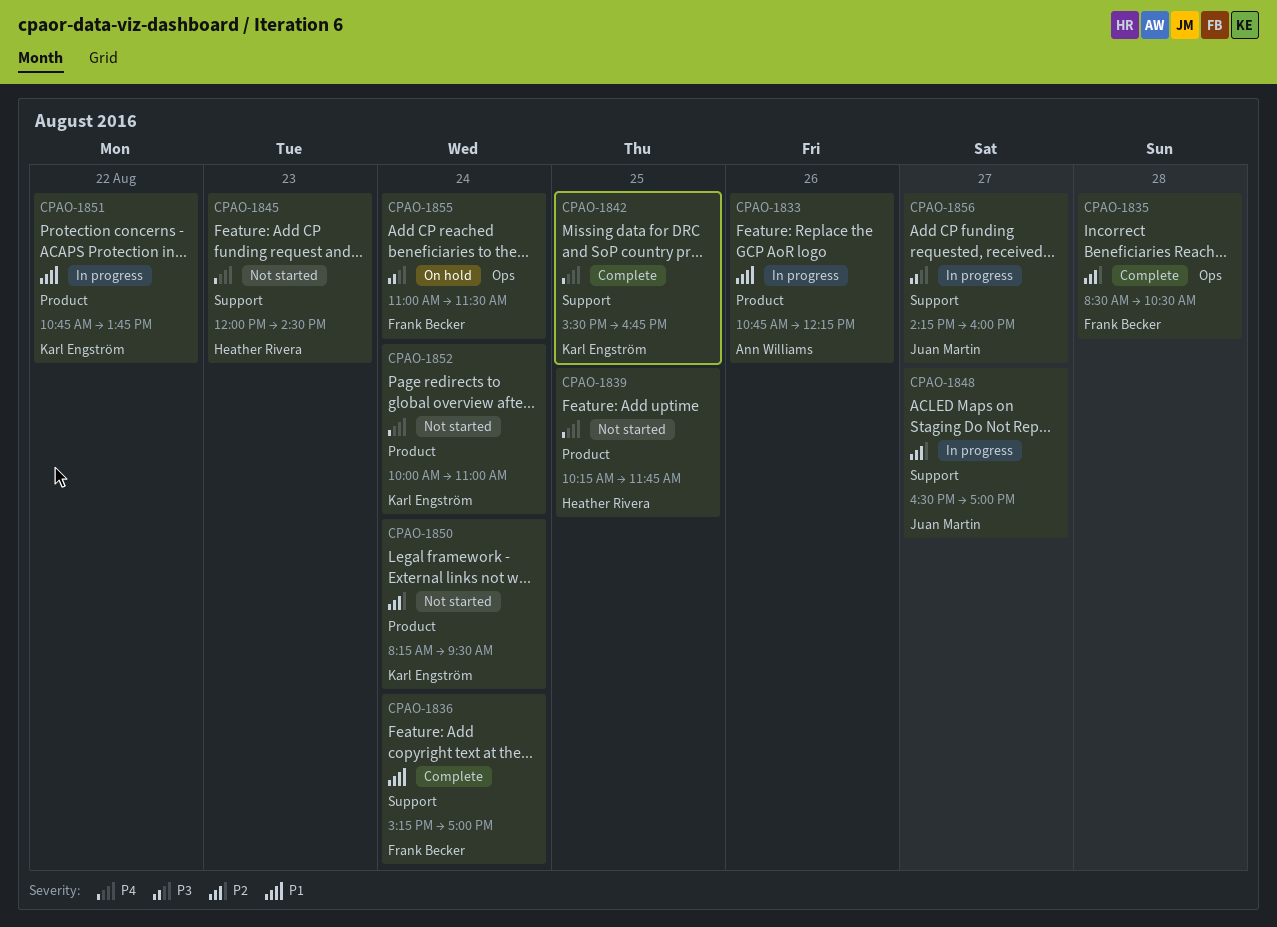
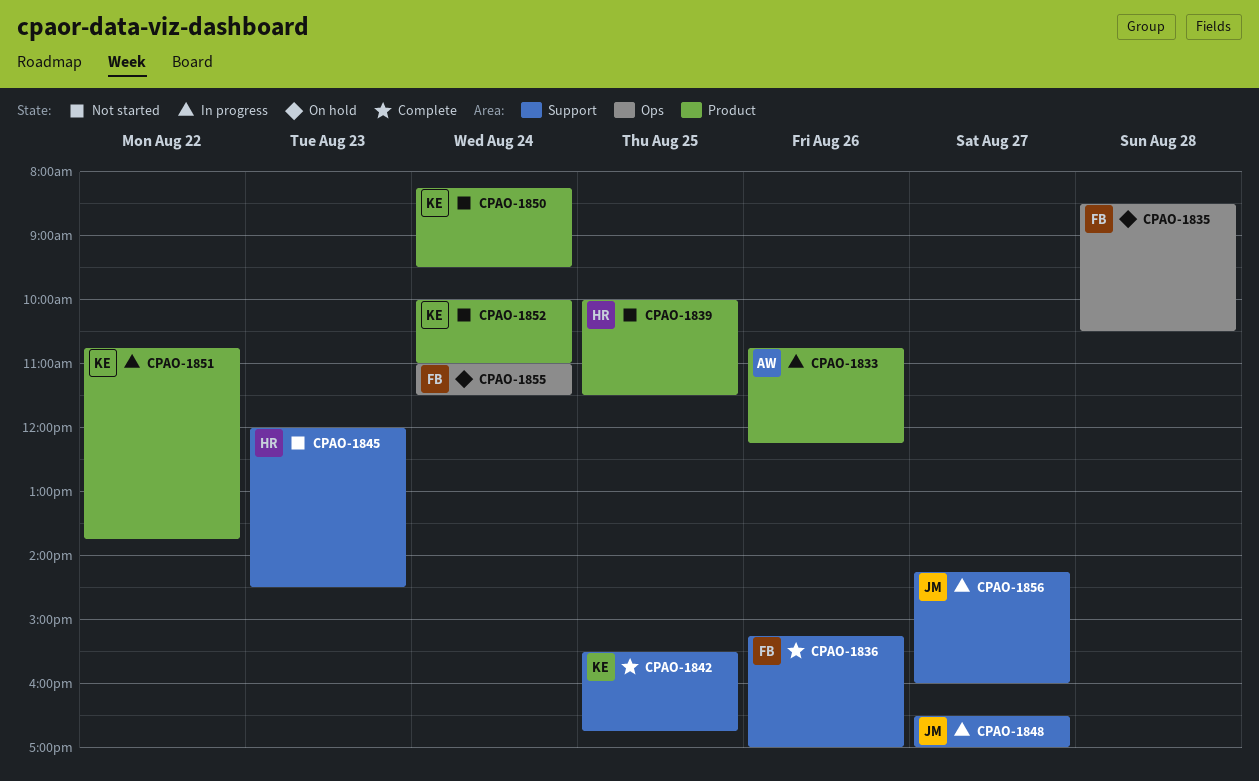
CPAO-1835, status: Complete -> On hold
CPAO-1836, day: Aug 24 -> Aug 26
CPAO-1839, begins: 10:15 -> 10:00
CPAO-1839, ends: 11:45 -> 11:30

